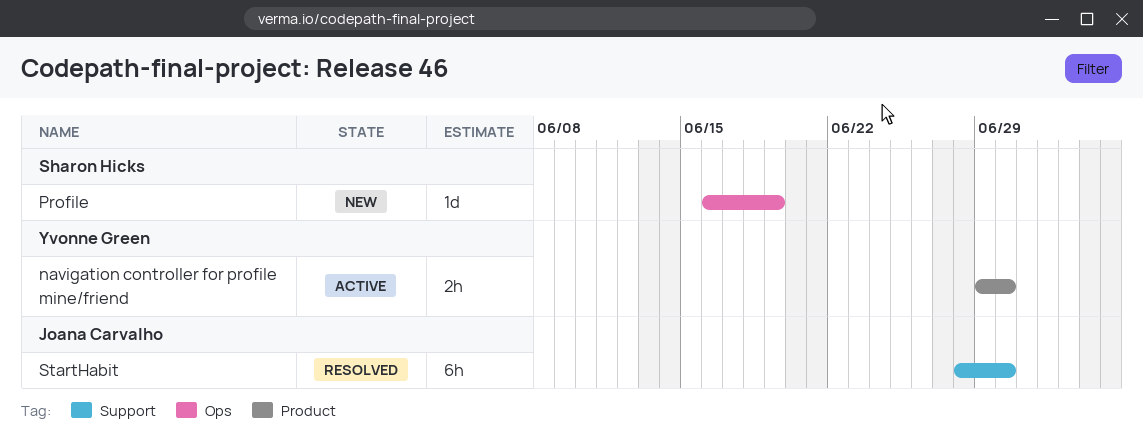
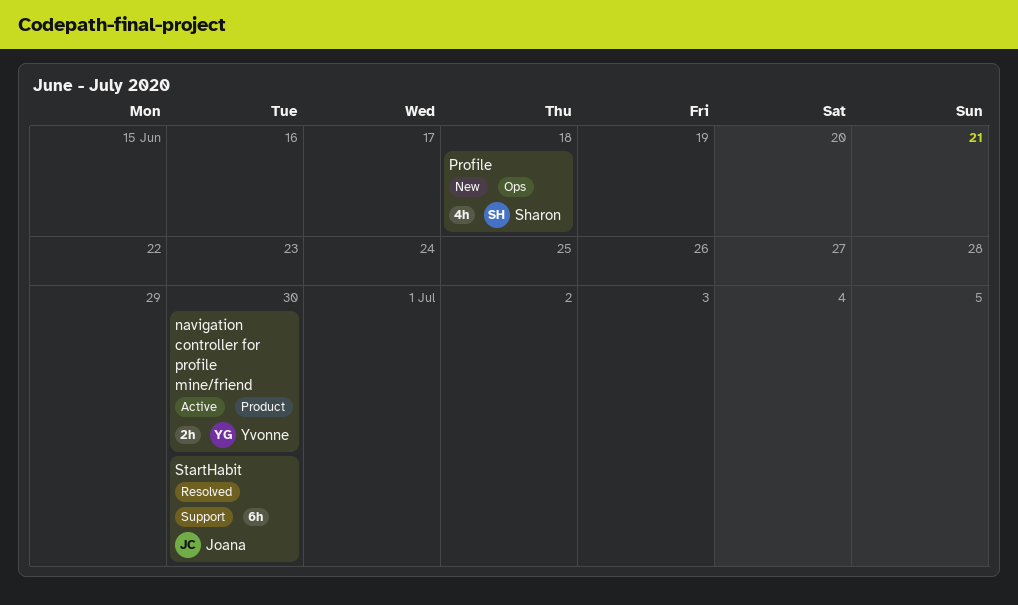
Profile, estimate: 1d -> 4h
Profile, due: Jun 19 -> Jun 18

